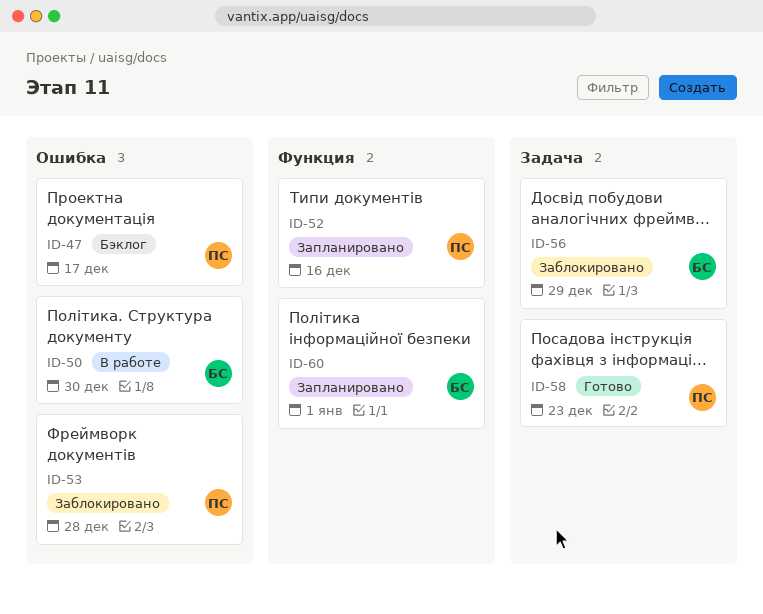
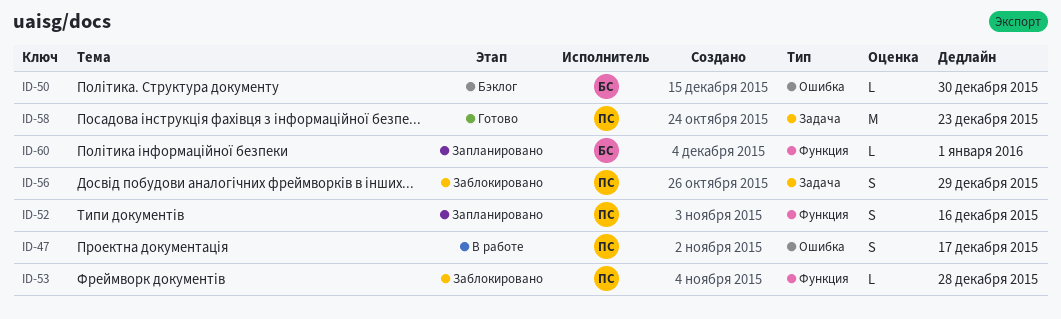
ID-47, status: Бэклог -> В работе
ID-50, status: В работе -> Бэклог
ID-53, label: Ошибка -> Функция
ID-56, owner: БС -> ПС

